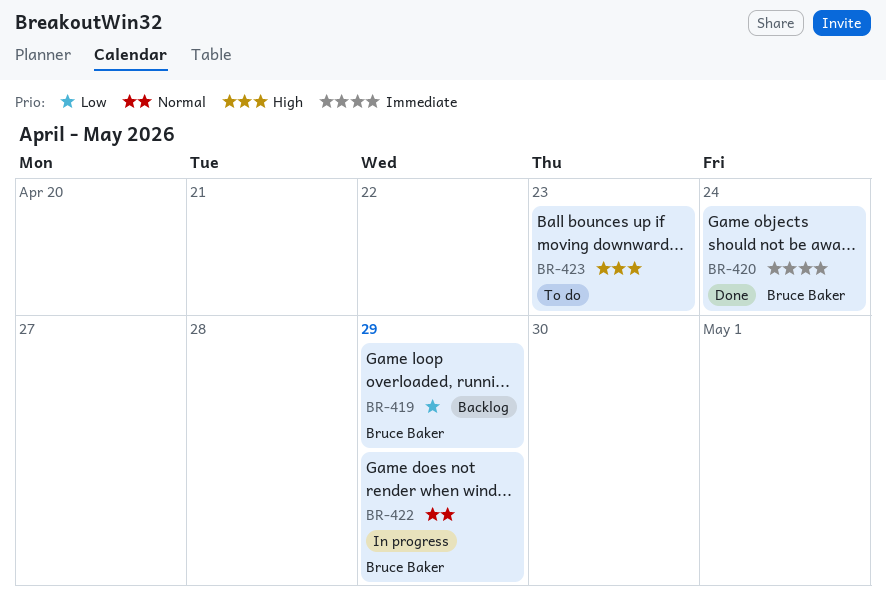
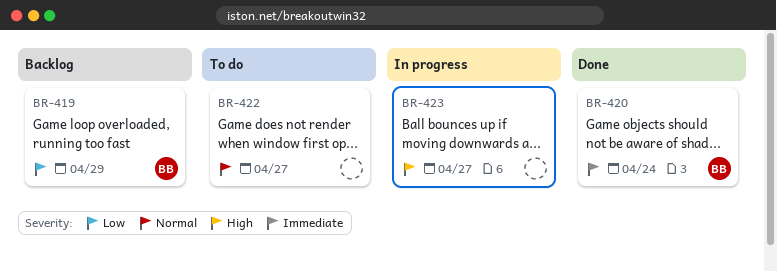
BR-422, status: In progress -> To do
BR-422, owner: Bruce Baker -> none
BR-422, due: Apr 29 -> Apr 27
BR-423, status: To do -> In progress
BR-423, due: Apr 23 -> Apr 27

